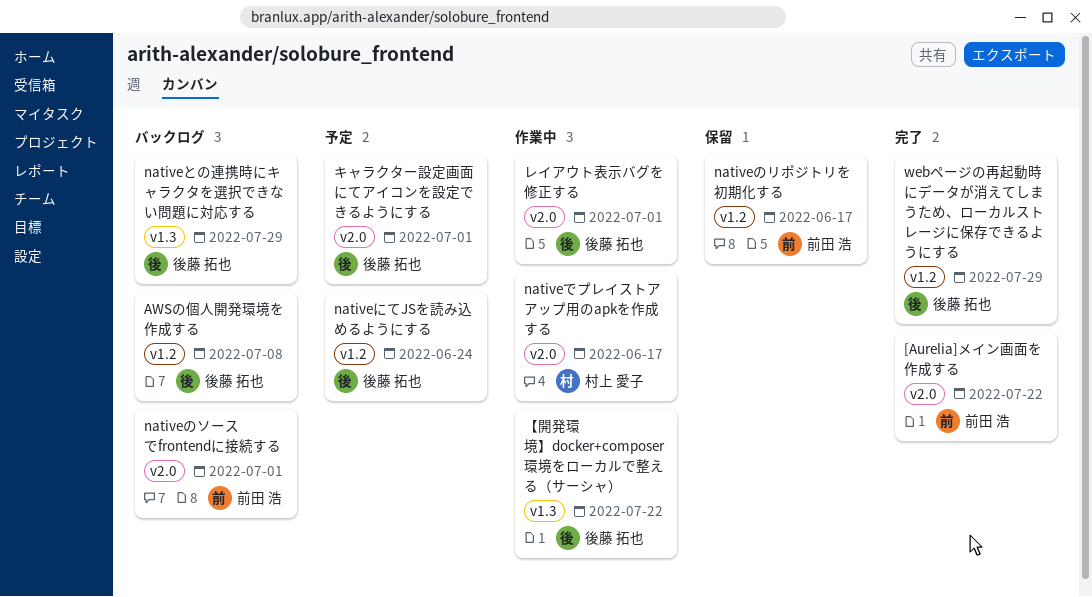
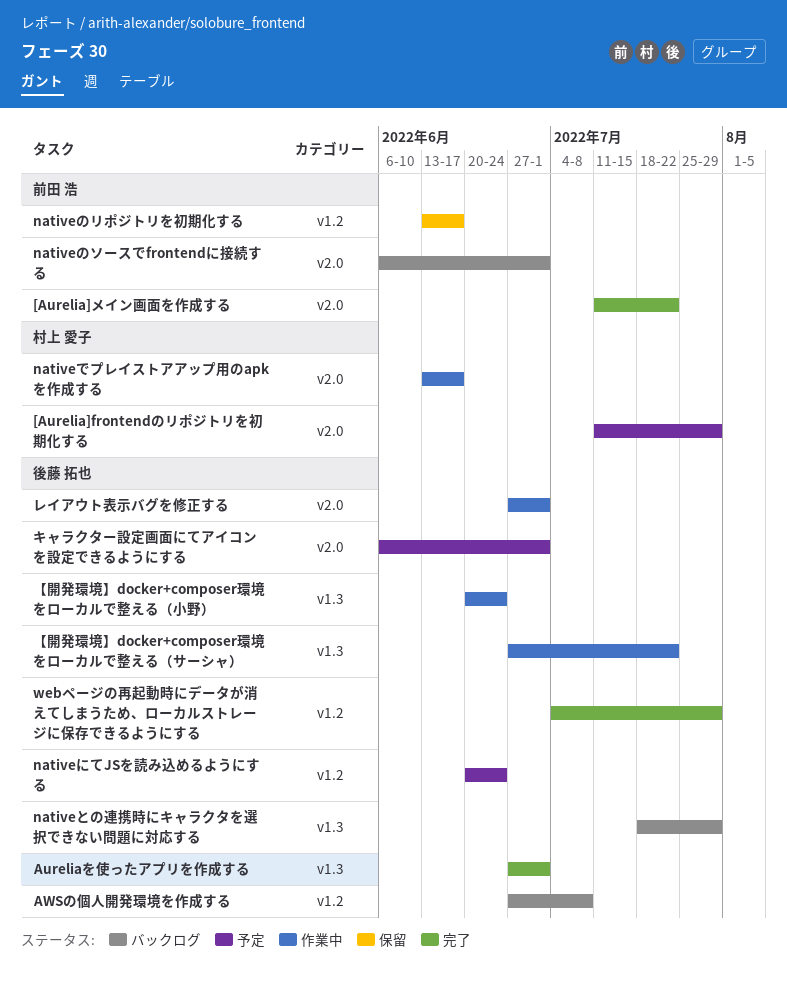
[Aurelia]frontendのリポジトリを初期化する: none -> present
Aureliaを使ったアプリを作成する: none -> present
【開発環境】docker+composer環境をローカルで整える（小野）: none -> present

